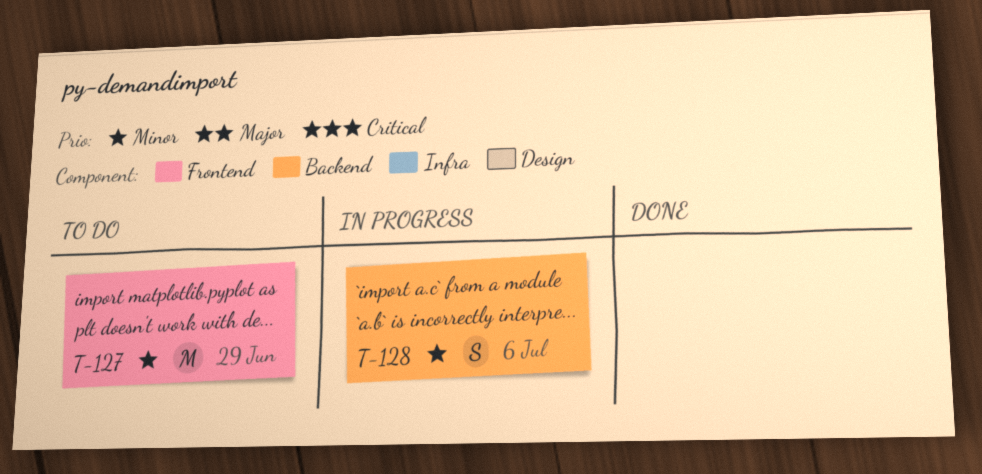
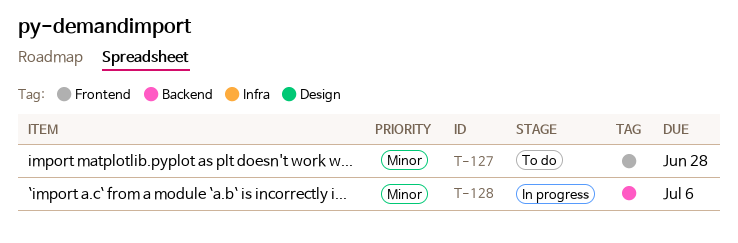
T-127, due: Jun 29 -> Jun 28

